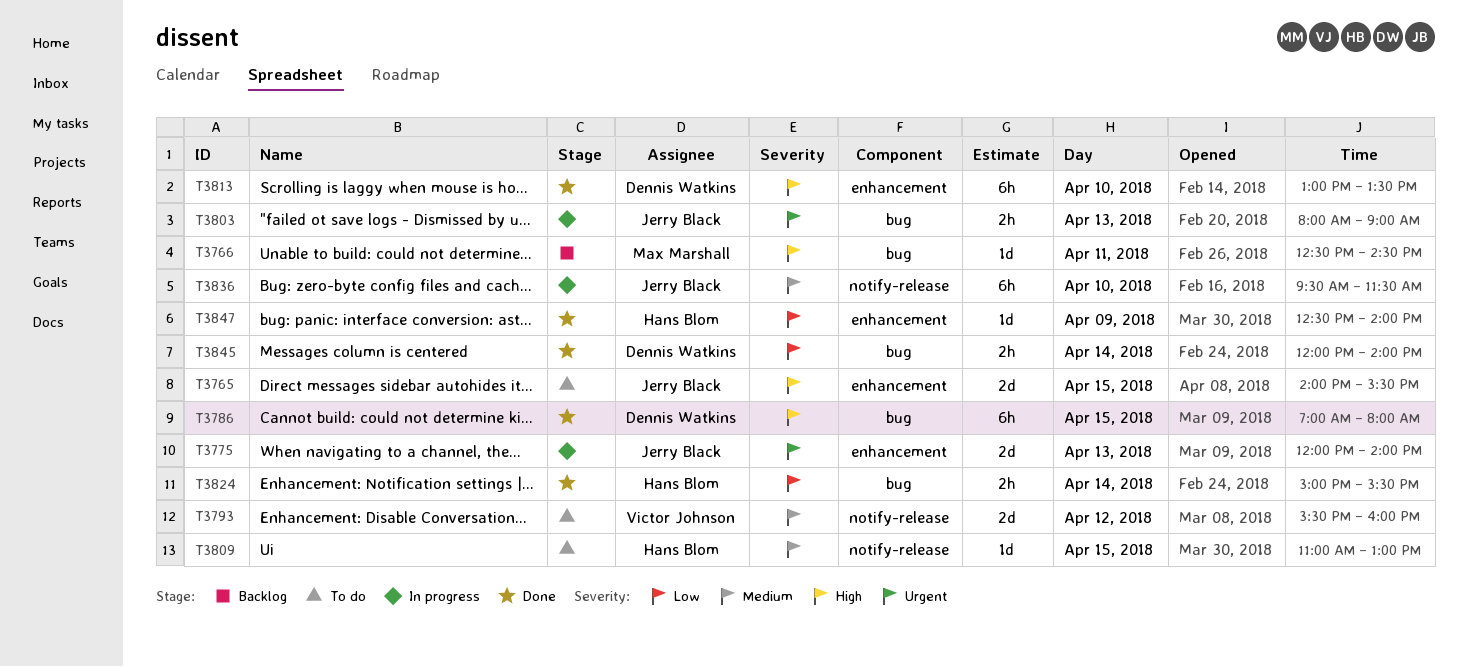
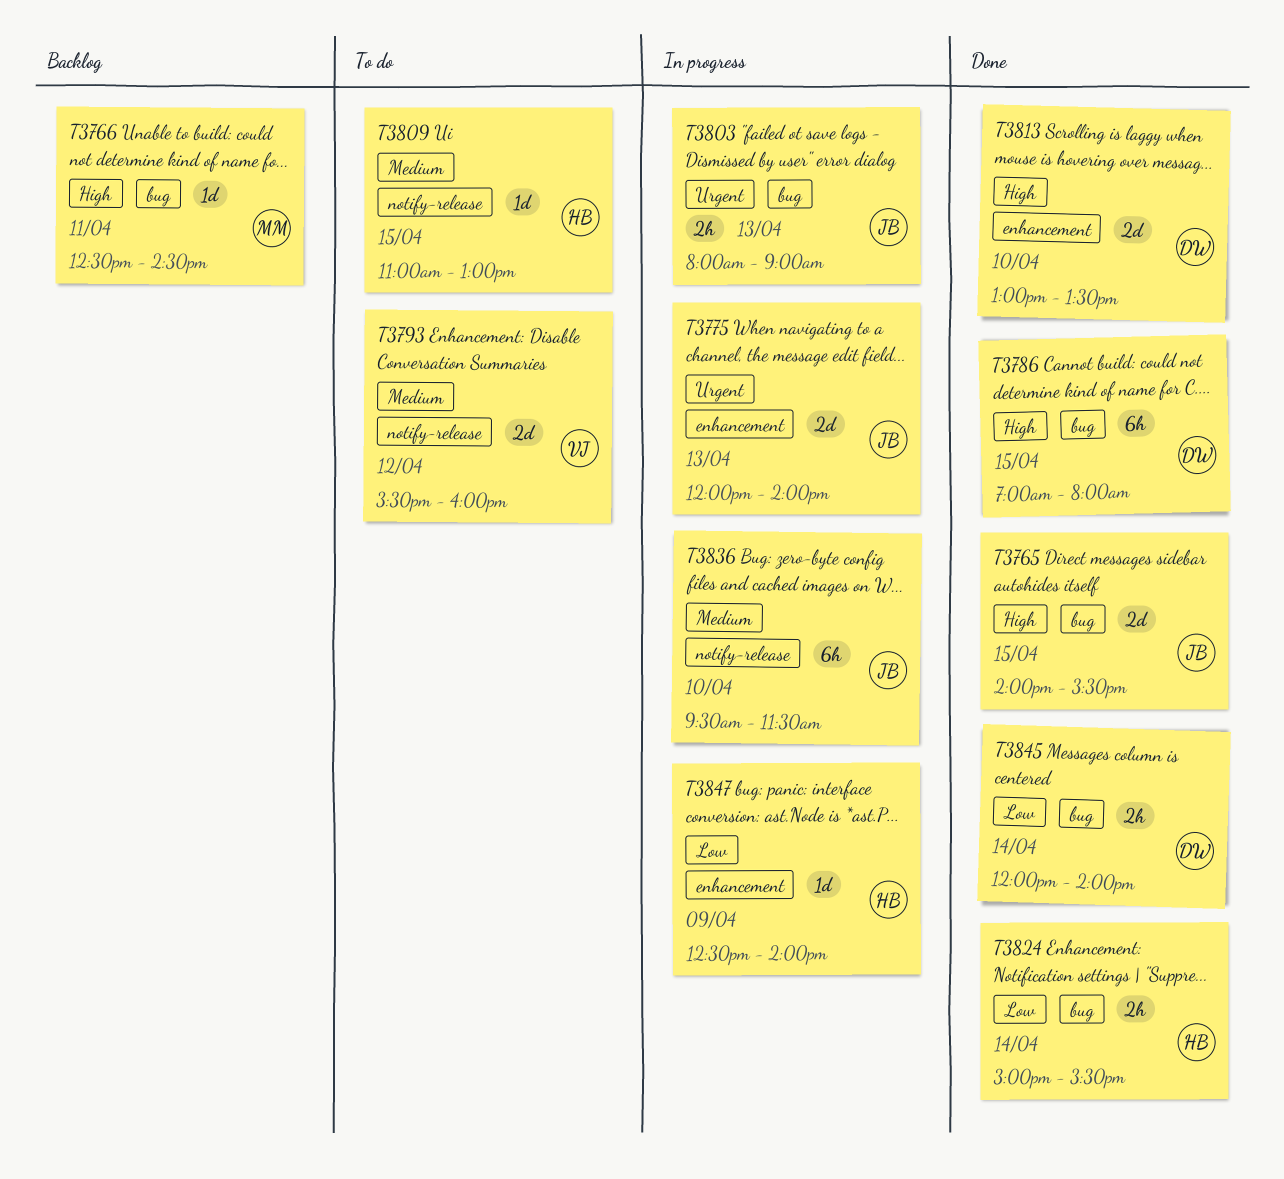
T3765, status: To do -> Done
T3765, label: enhancement -> bug
T3813, estimate: 6h -> 2d
T3847, status: Done -> In progress

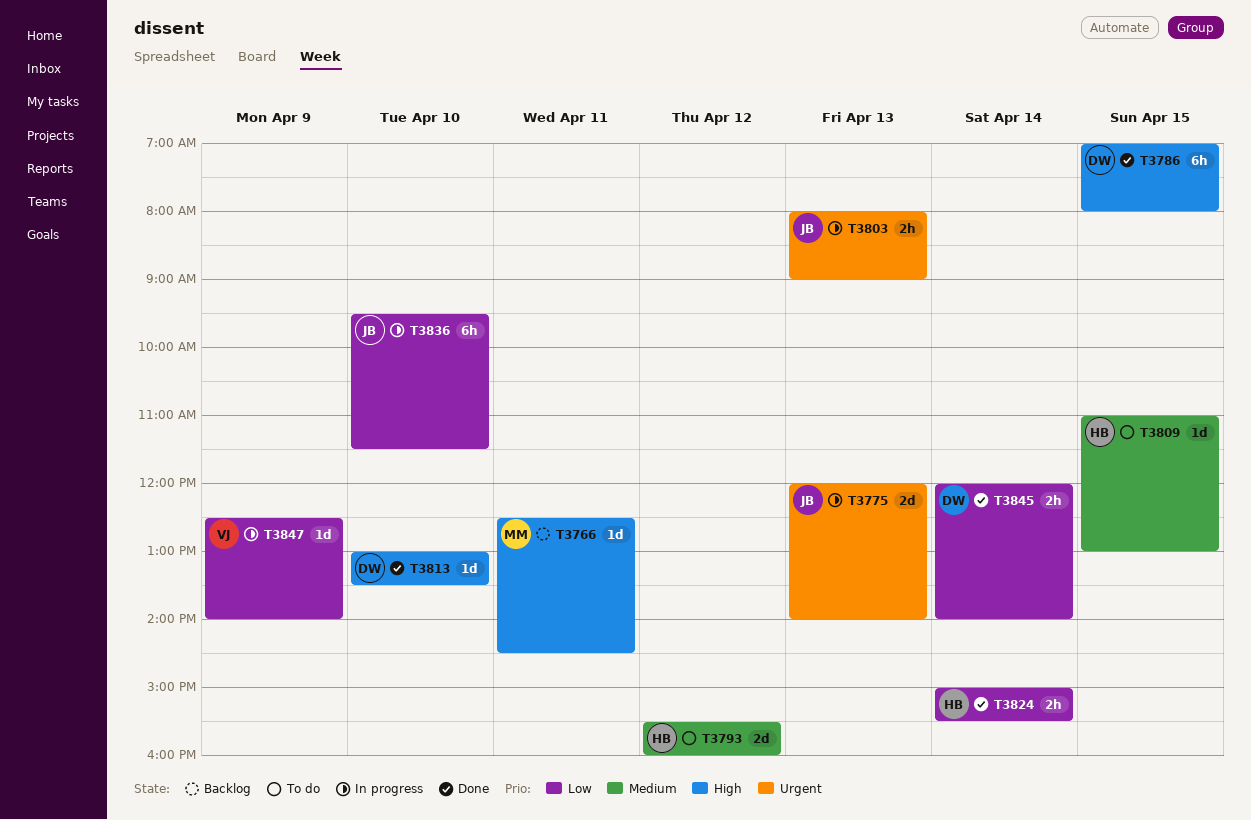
T3765: present -> none
T3793, owner: VJ -> HB
T3813, estimate: 2d -> 1d
T3836, priority: Medium -> Low
T3847, owner: HB -> VJ

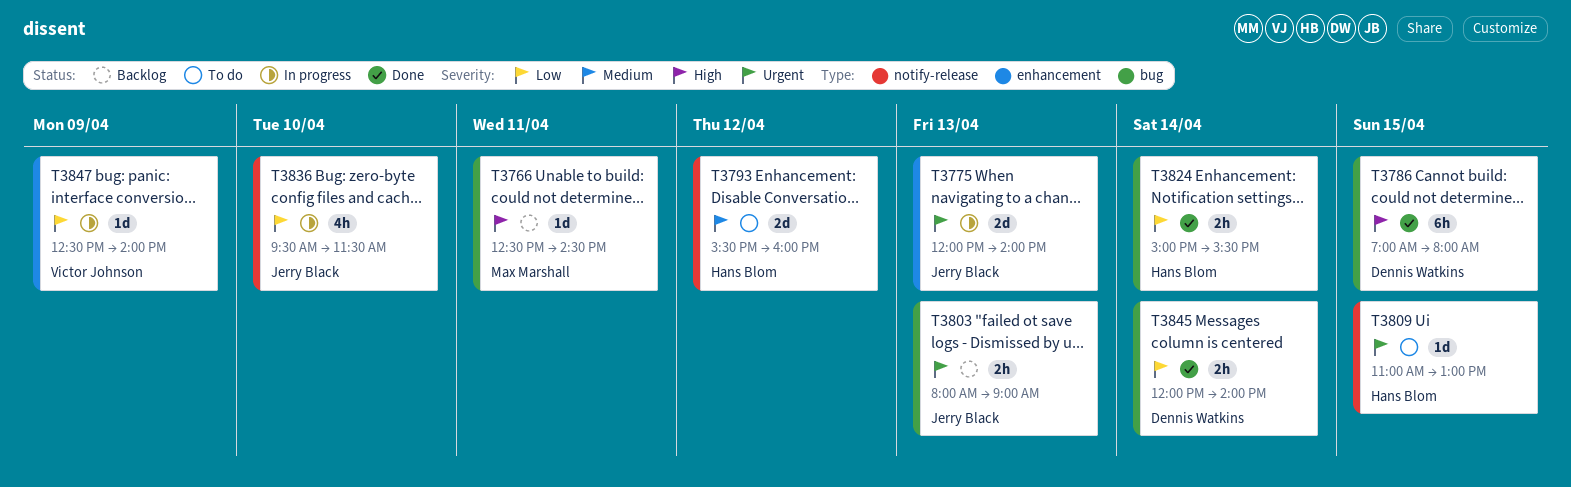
T3803, status: In progress -> Backlog
T3809, priority: Medium -> Urgent
T3813: present -> none
T3836, estimate: 6h -> 4h

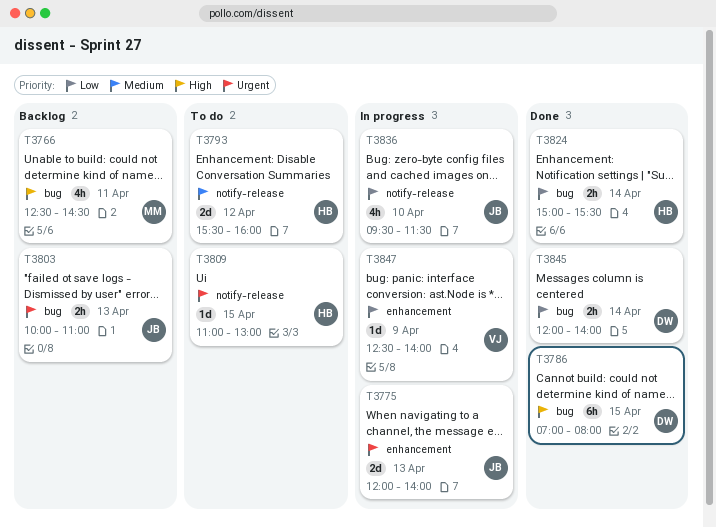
T3766, estimate: 1d -> 4h
T3803, begins: 08:00 -> 10:00
T3803, ends: 09:00 -> 11:00

